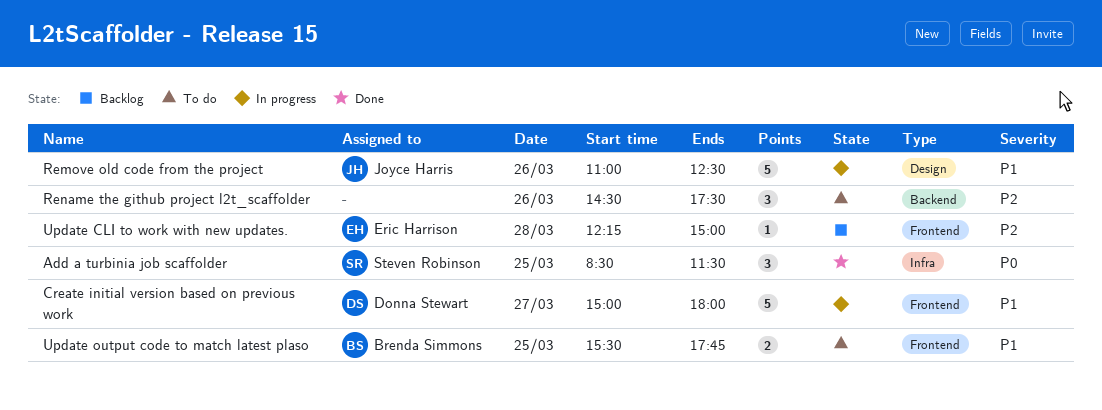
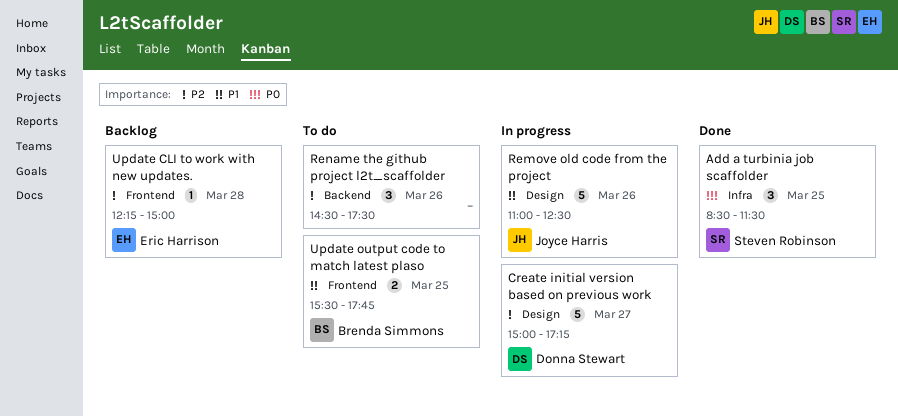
Create initial version based on previous work, priority: P1 -> P2
Create initial version based on previous work, label: Frontend -> Design
Create initial version based on previous work, ends: 18:00 -> 17:15

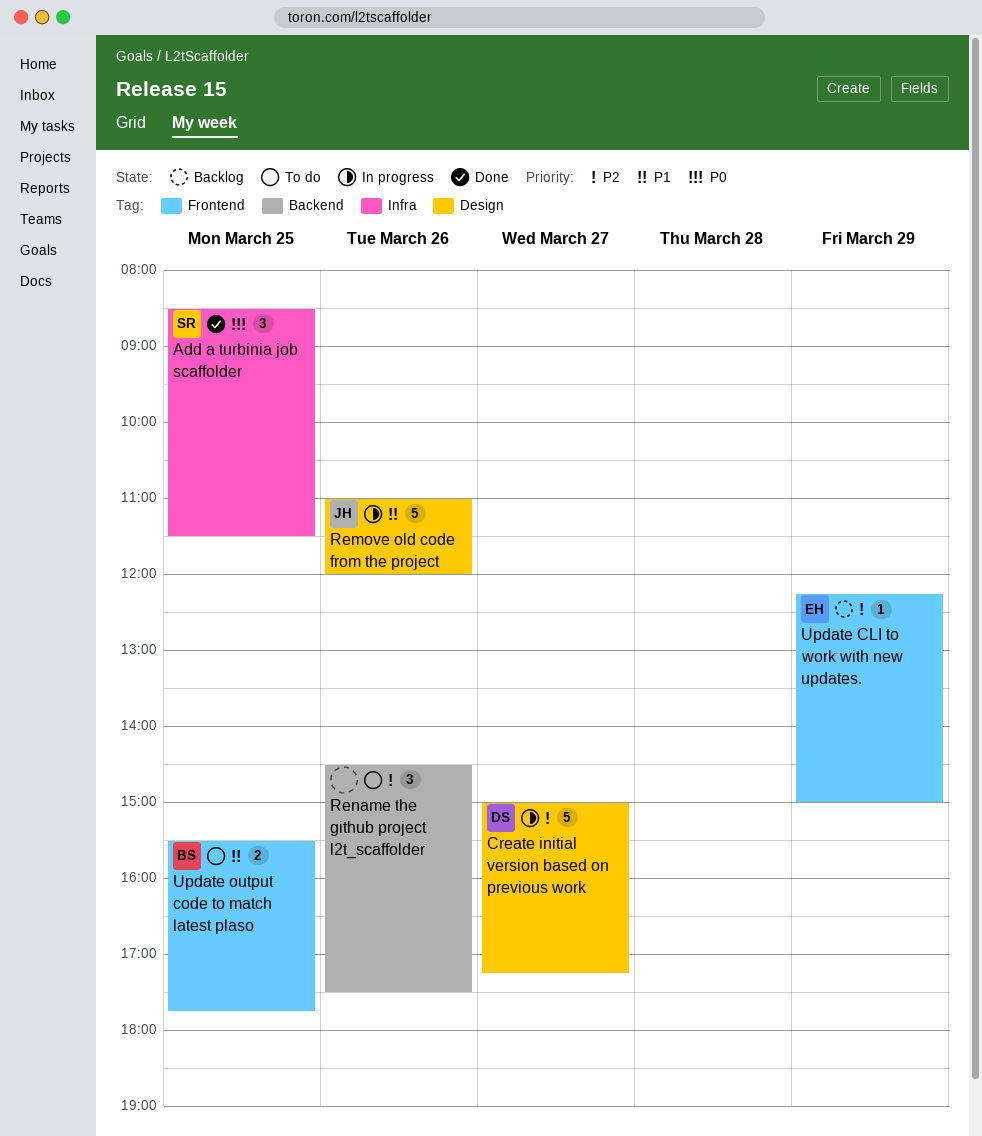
Remove old code from the project, ends: 12:30 -> 12:00
Update CLI to work with new updates., day: Mar 28 -> Mar 29

